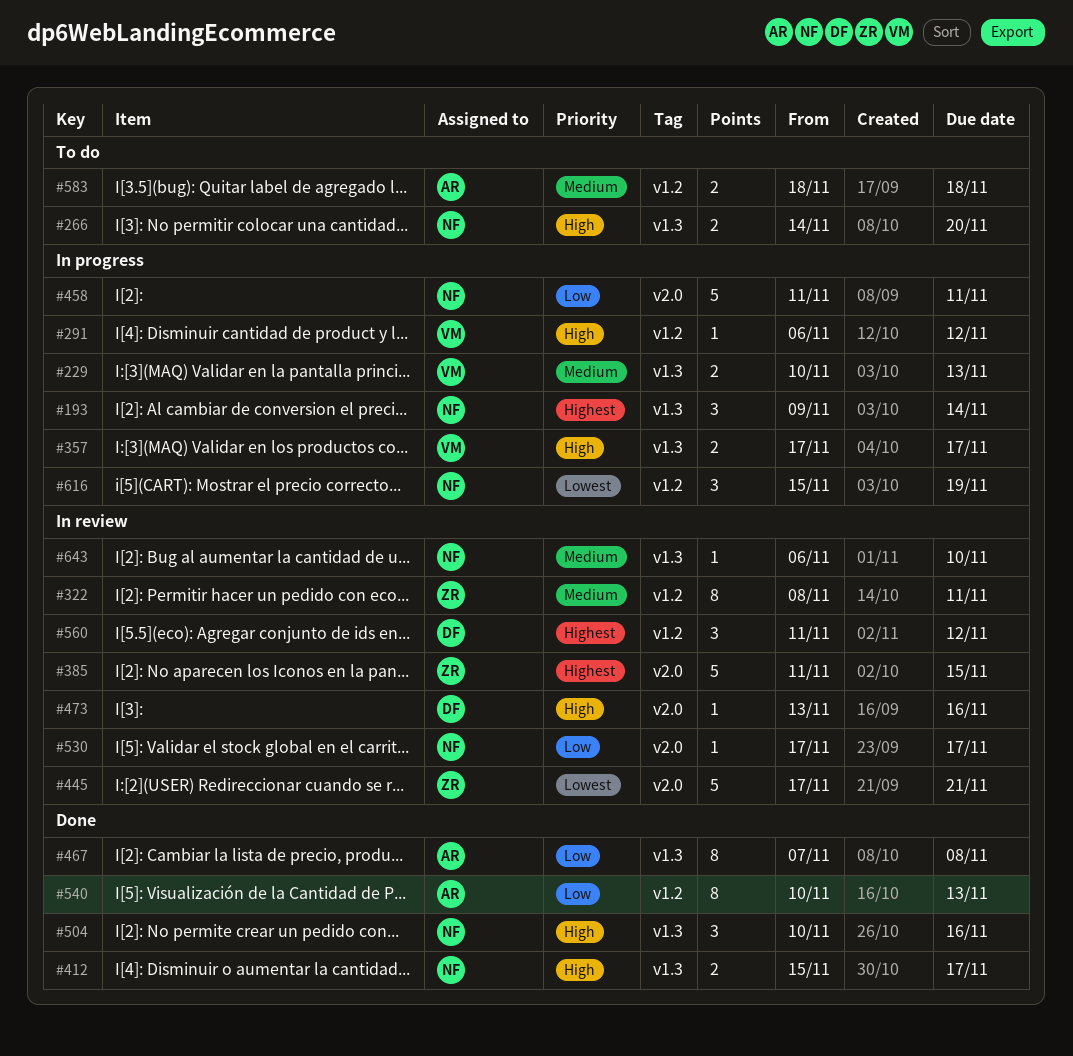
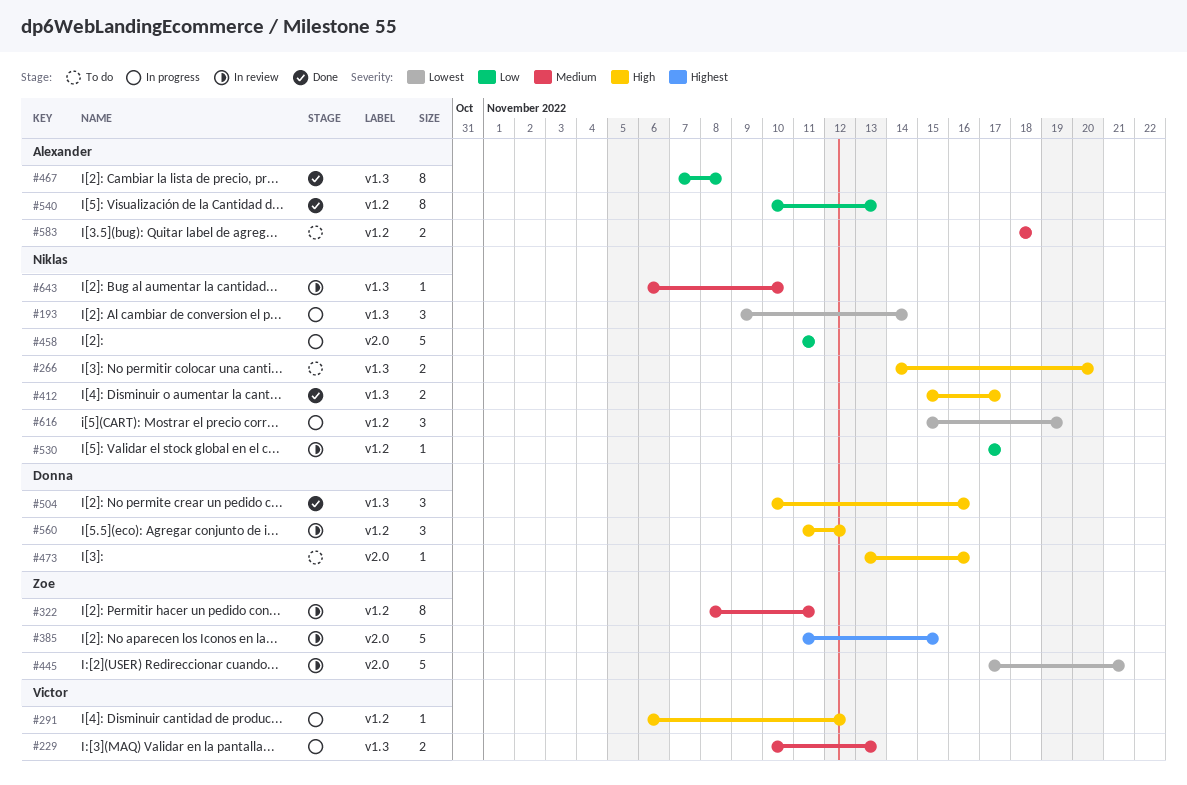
#193, priority: Highest -> Lowest
#357: present -> none
#473, status: In review -> To do
#504, owner: Niklas -> Donna
#530, label: v2.0 -> v1.2
#560, priority: Highest -> High

